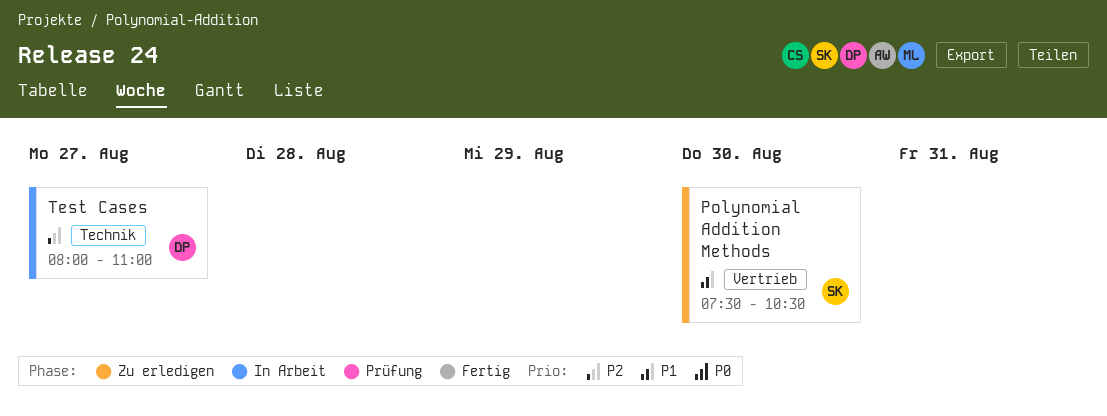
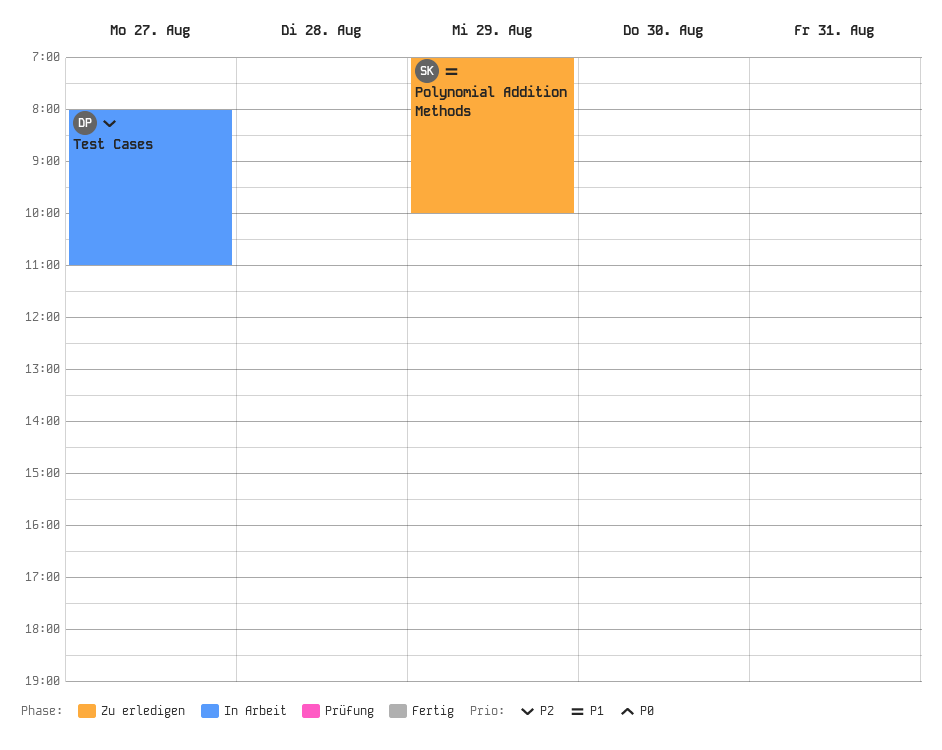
Polynomial Addition Methods, day: Aug 30 -> Aug 29
Polynomial Addition Methods, begins: 07:30 -> 07:00
Polynomial Addition Methods, ends: 10:30 -> 10:00

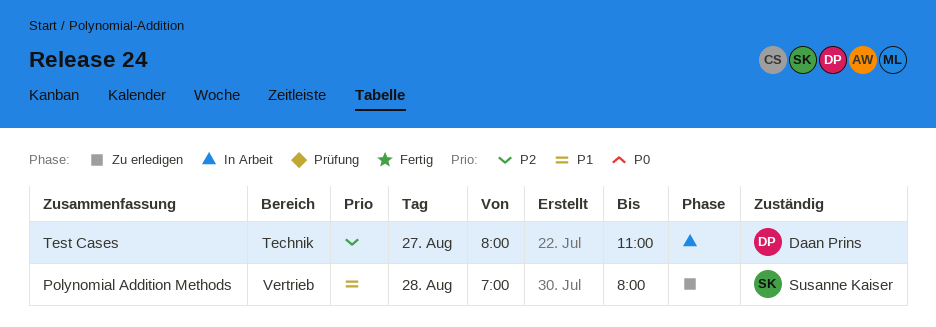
Polynomial Addition Methods, day: Aug 29 -> Aug 28
Polynomial Addition Methods, ends: 10:00 -> 08:00

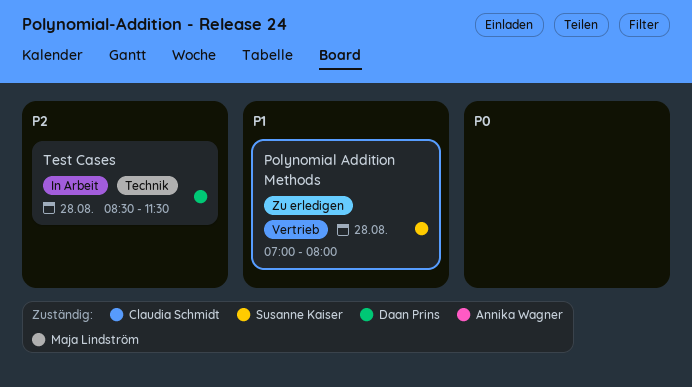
Test Cases, day: Aug 27 -> Aug 28
Test Cases, begins: 08:00 -> 08:30
Test Cases, ends: 11:00 -> 11:30

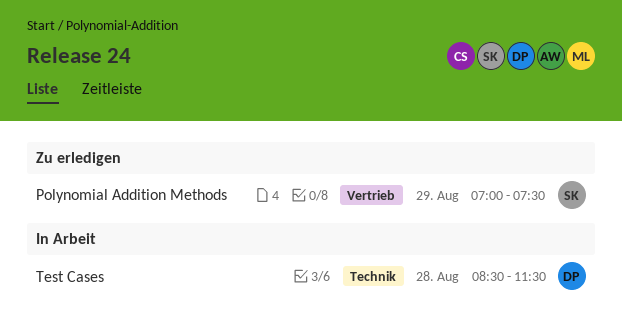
Polynomial Addition Methods, day: Aug 28 -> Aug 29
Polynomial Addition Methods, ends: 08:00 -> 07:30

